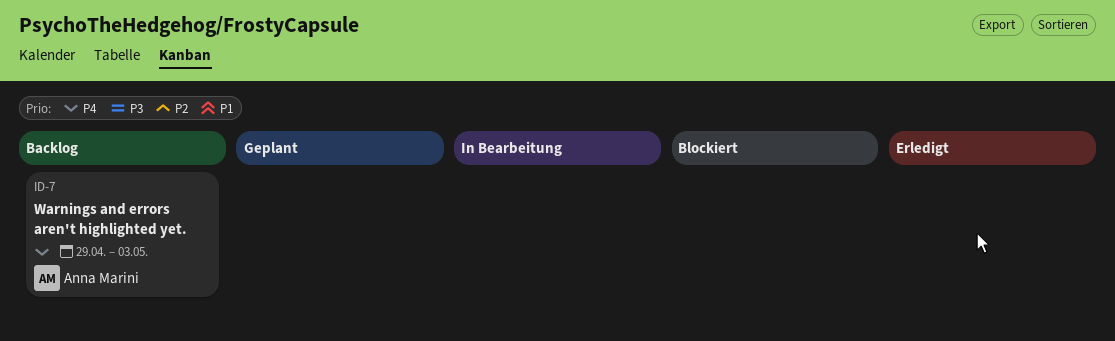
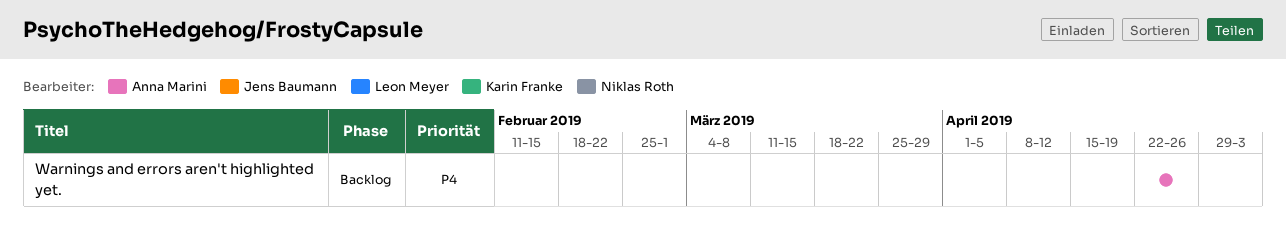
Warnings and errors aren't highlighted yet., start: Apr 29 -> Apr 22
Warnings and errors aren't highlighted yet., due: May 3 -> Apr 26

